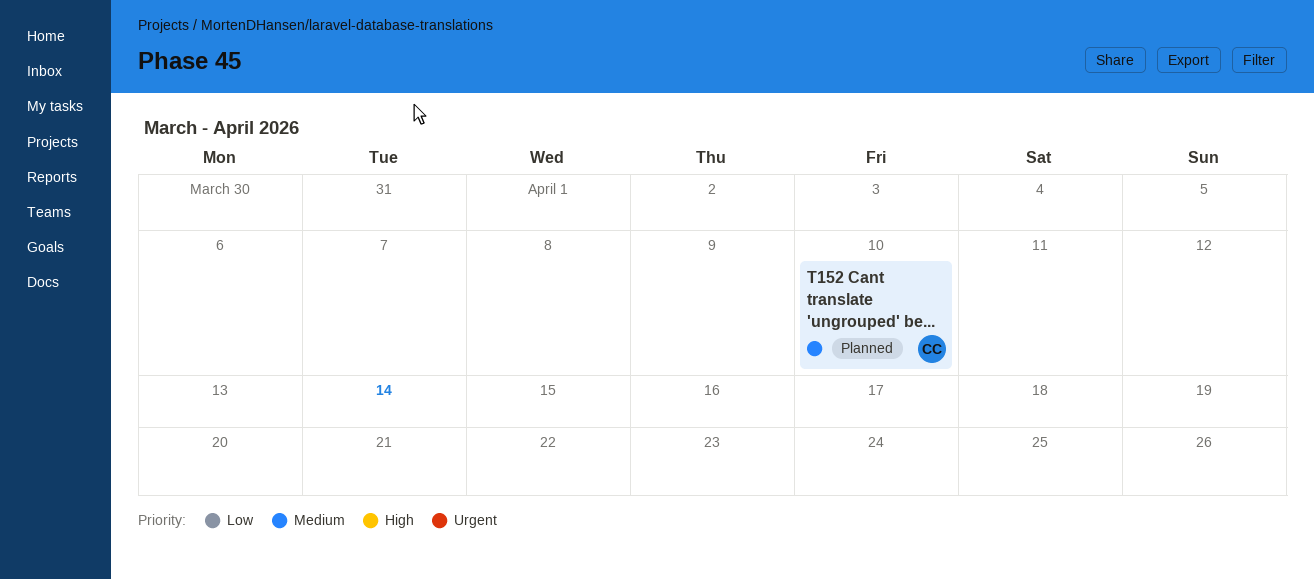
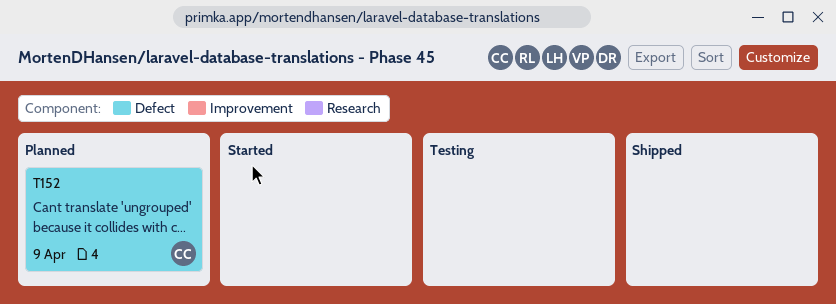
T152, due: Apr 10 -> Apr 9

